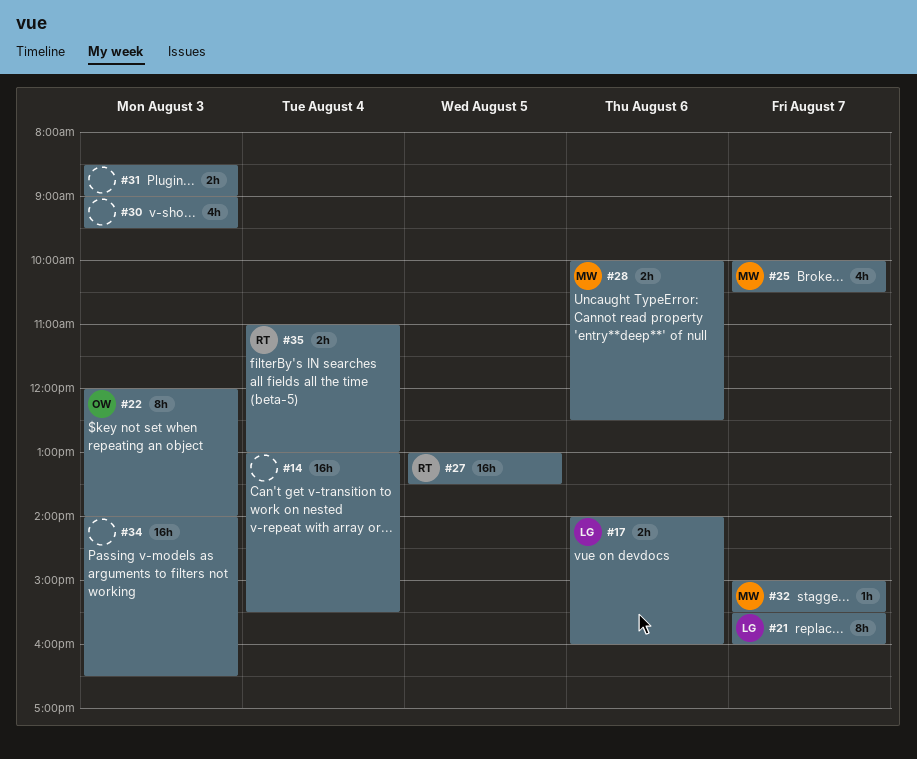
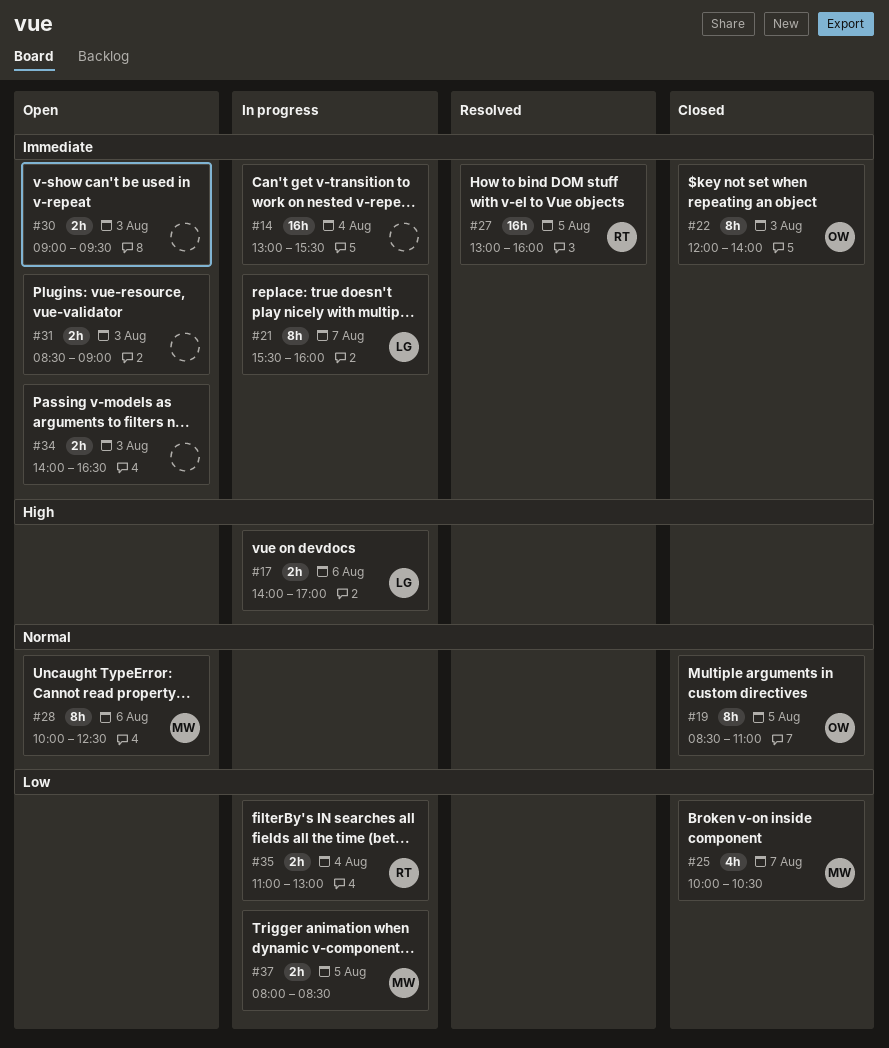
#17, ends: 16:00 -> 17:00
#19: none -> present
#27, ends: 13:30 -> 16:00
#28, estimate: 2h -> 8h
#30, estimate: 4h -> 2h
#32: present -> none
#34, estimate: 16h -> 2h
#37: none -> present

